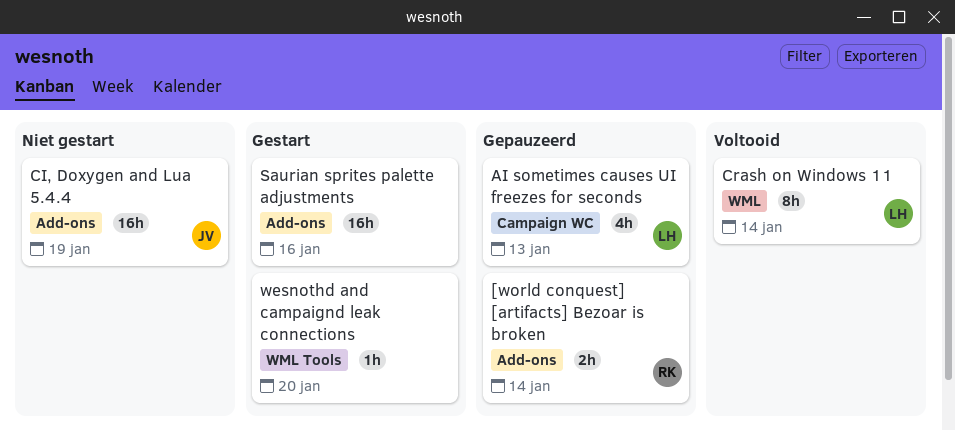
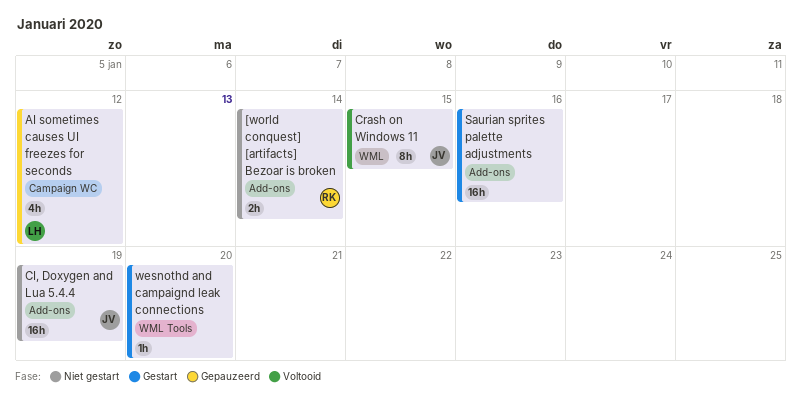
[world conquest] [artifacts] Bezoar is broken, status: Gepauzeerd -> Niet gestart
AI sometimes causes UI freezes for seconds, due: Jan 13 -> Jan 12
Crash on Windows 11, owner: LH -> JV
Crash on Windows 11, due: Jan 14 -> Jan 15

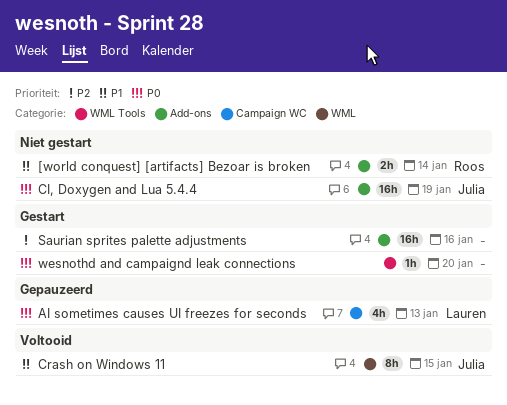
AI sometimes causes UI freezes for seconds, due: Jan 12 -> Jan 13

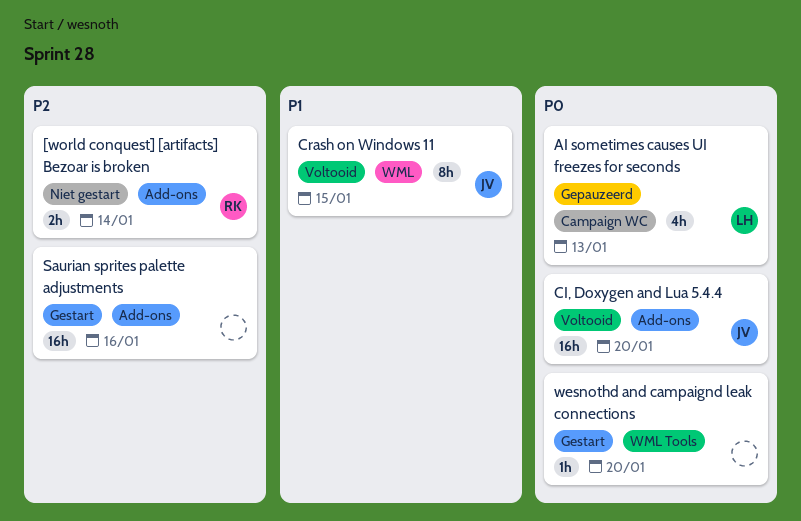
[world conquest] [artifacts] Bezoar is broken, priority: P1 -> P2
CI, Doxygen and Lua 5.4.4, status: Niet gestart -> Voltooid
CI, Doxygen and Lua 5.4.4, due: Jan 19 -> Jan 20

